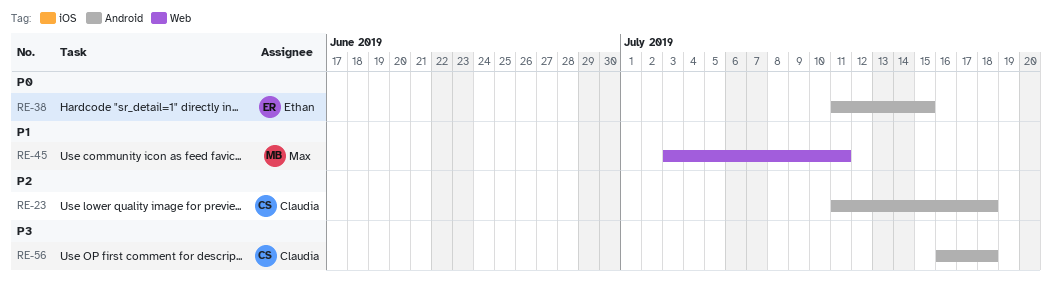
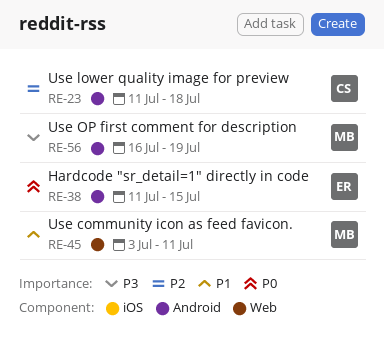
RE-56, owner: Claudia -> Max
RE-56, due: Jul 18 -> Jul 19

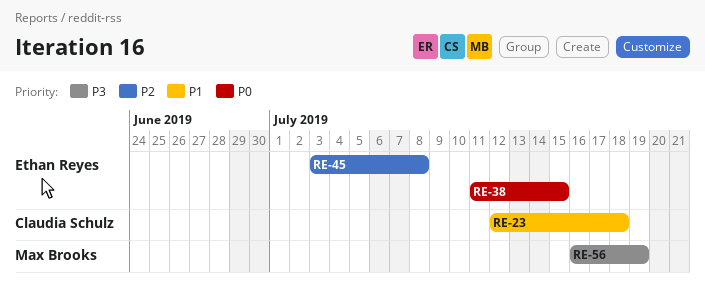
RE-23, priority: P2 -> P1
RE-23, start: Jul 11 -> Jul 12
RE-45, owner: Max Brooks -> Ethan Reyes
RE-45, priority: P1 -> P2
RE-45, due: Jul 11 -> Jul 8

